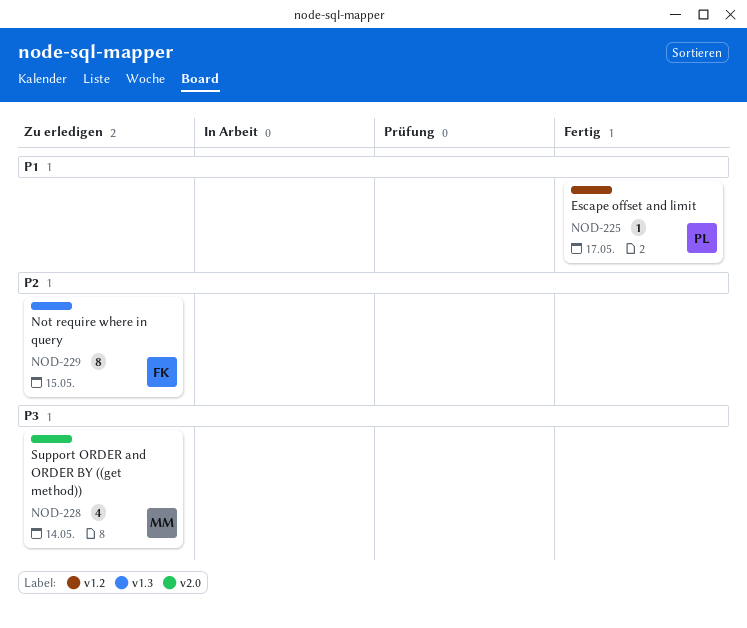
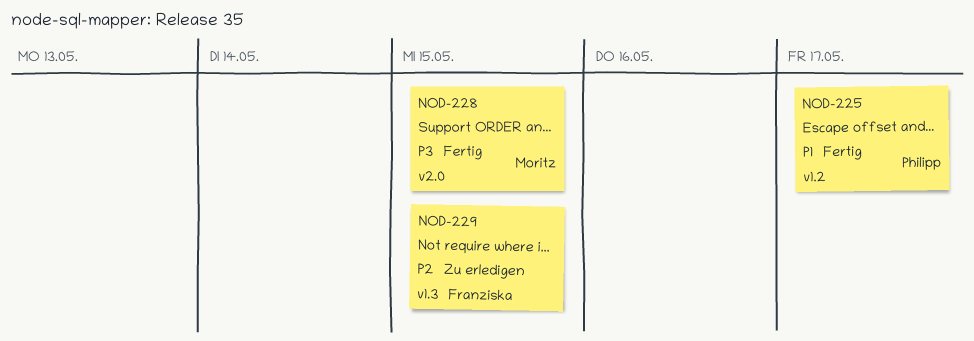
NOD-228, status: Zu erledigen -> Fertig
NOD-228, due: May 14 -> May 15

